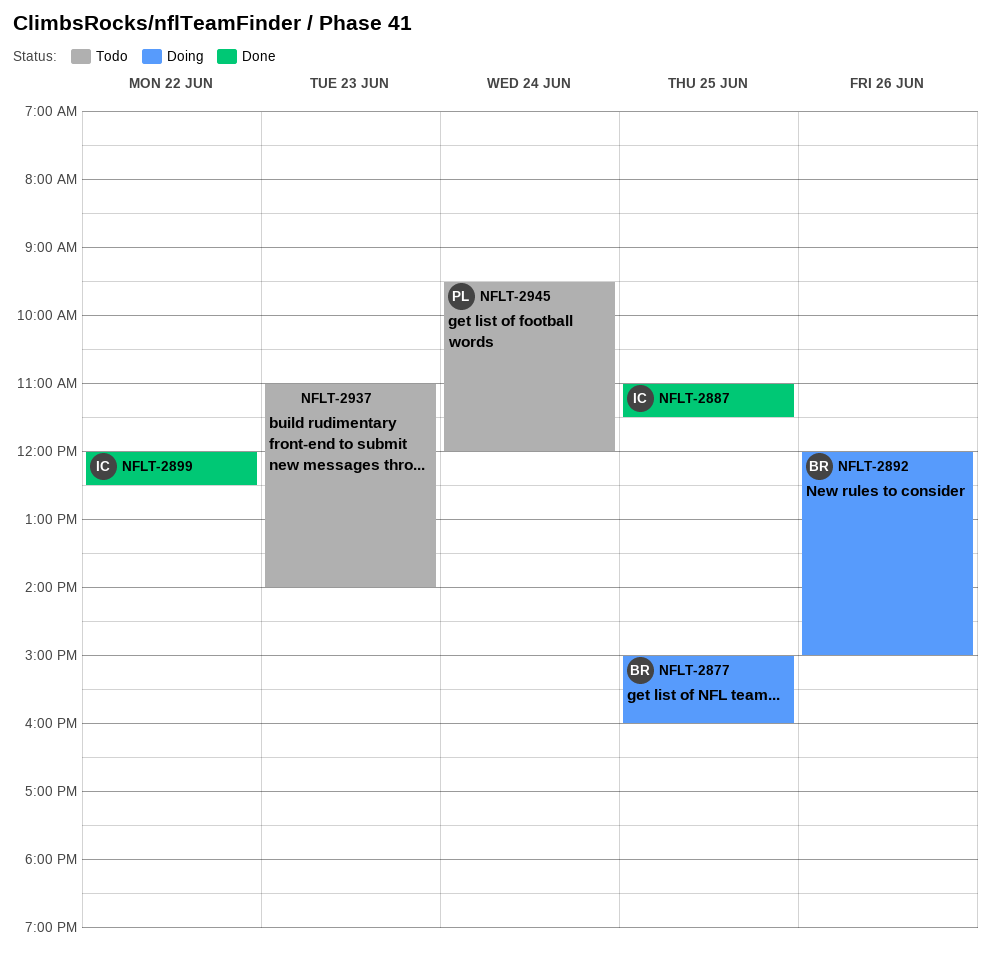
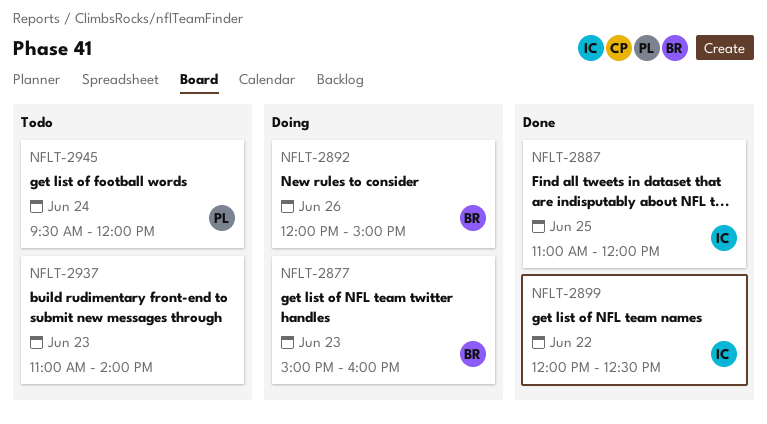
NFLT-2877, day: Jun 25 -> Jun 23
NFLT-2887, ends: 11:30 -> 12:00

